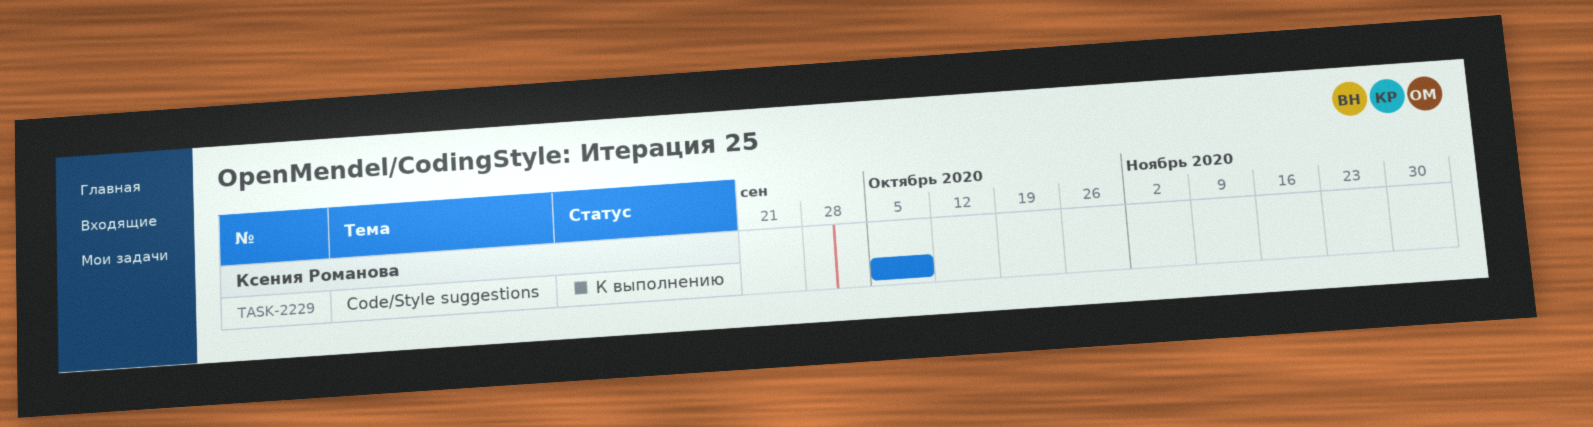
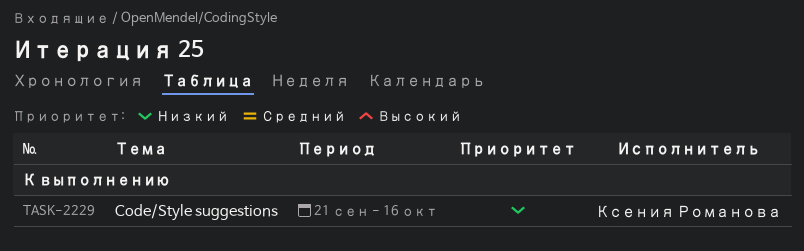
TASK-2229, start: Oct 5 -> Sep 21
TASK-2229, due: Oct 9 -> Oct 16

